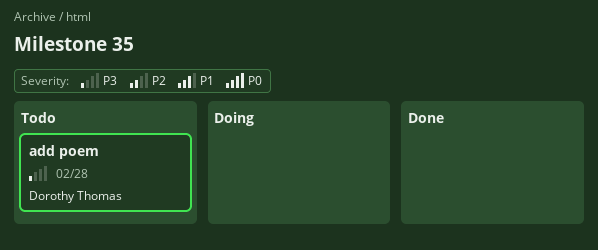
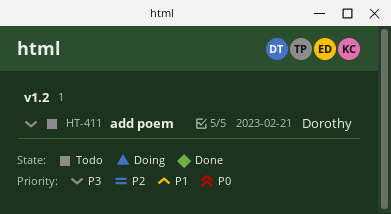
add poem, due: Feb 28 -> Feb 21

